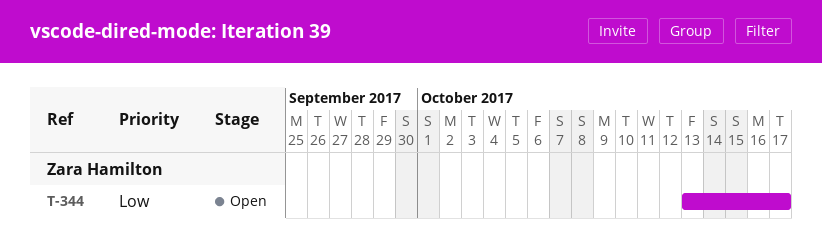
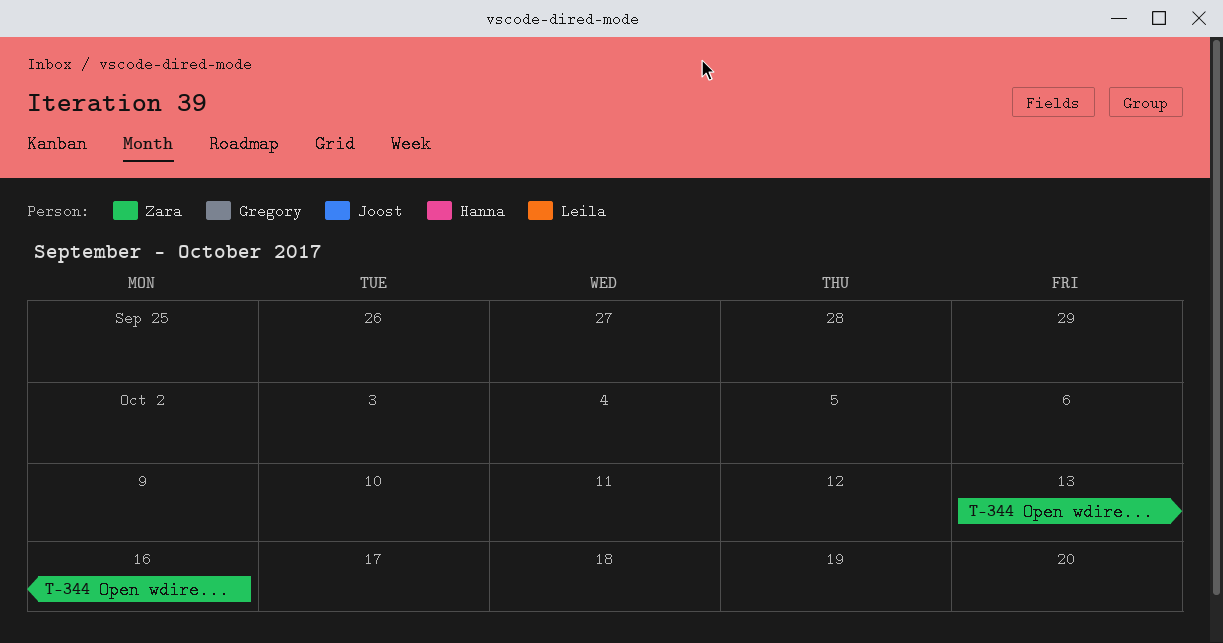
T-344, due: Oct 17 -> Oct 16

